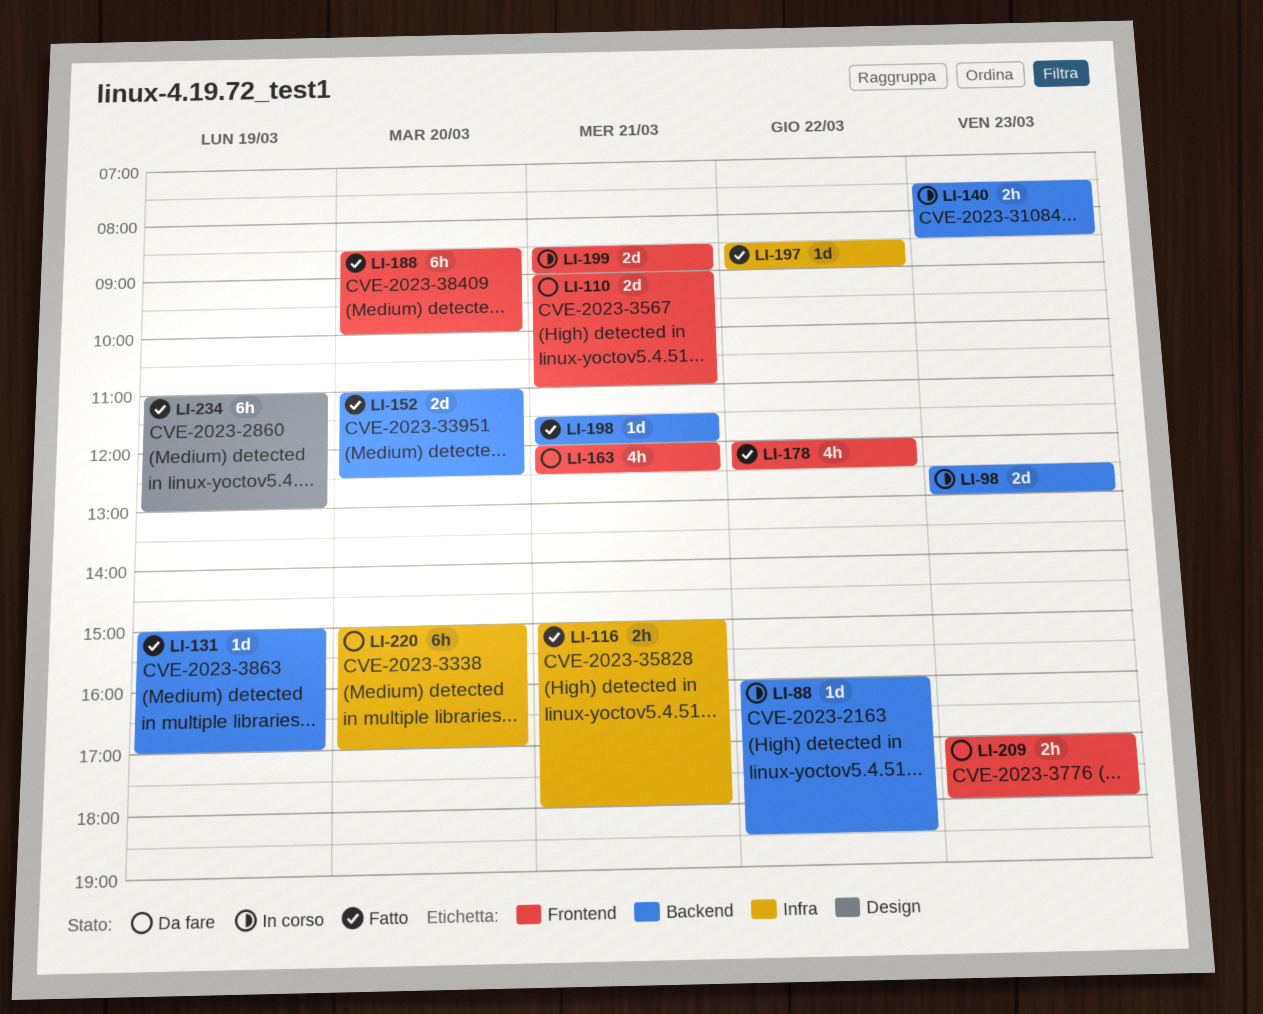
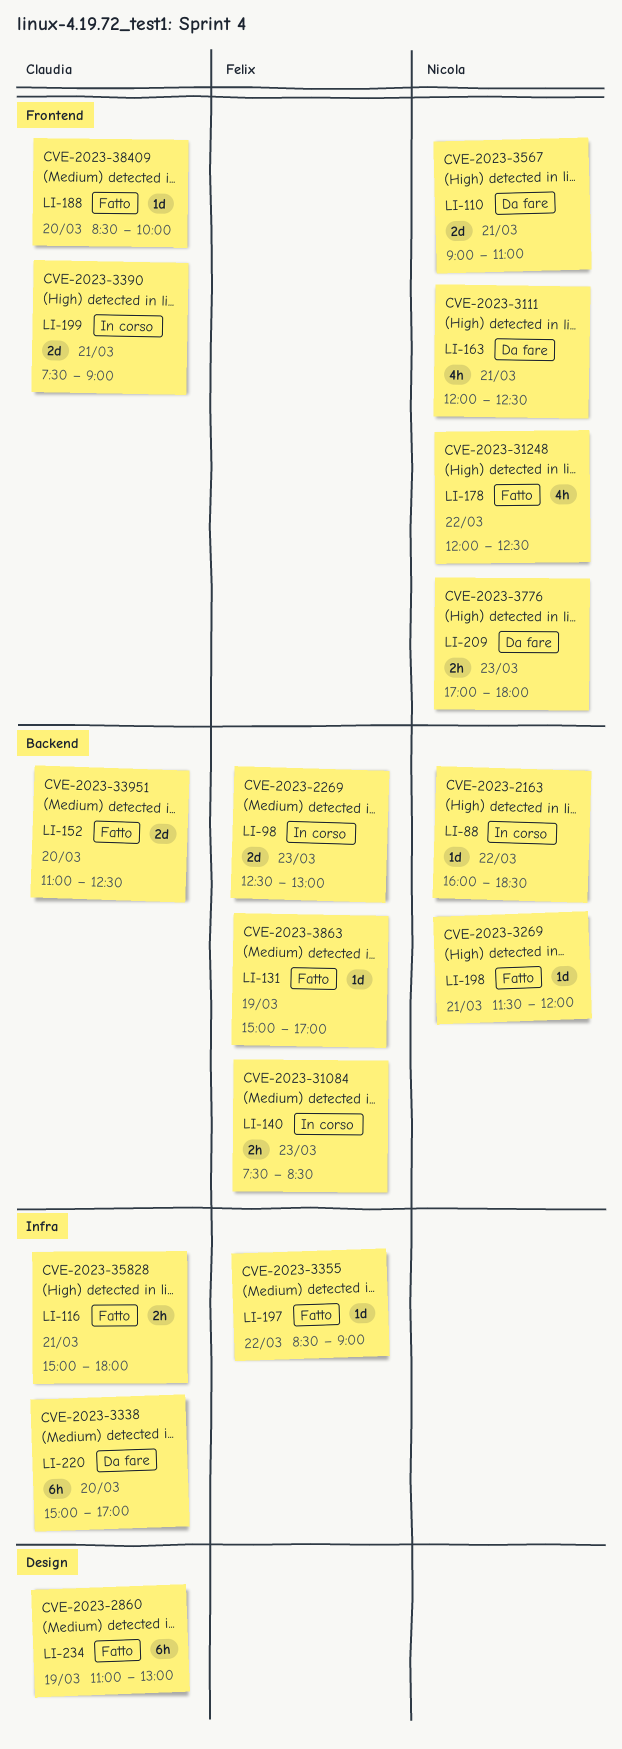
LI-188, estimate: 6h -> 1d
LI-199, begins: 08:30 -> 07:30

